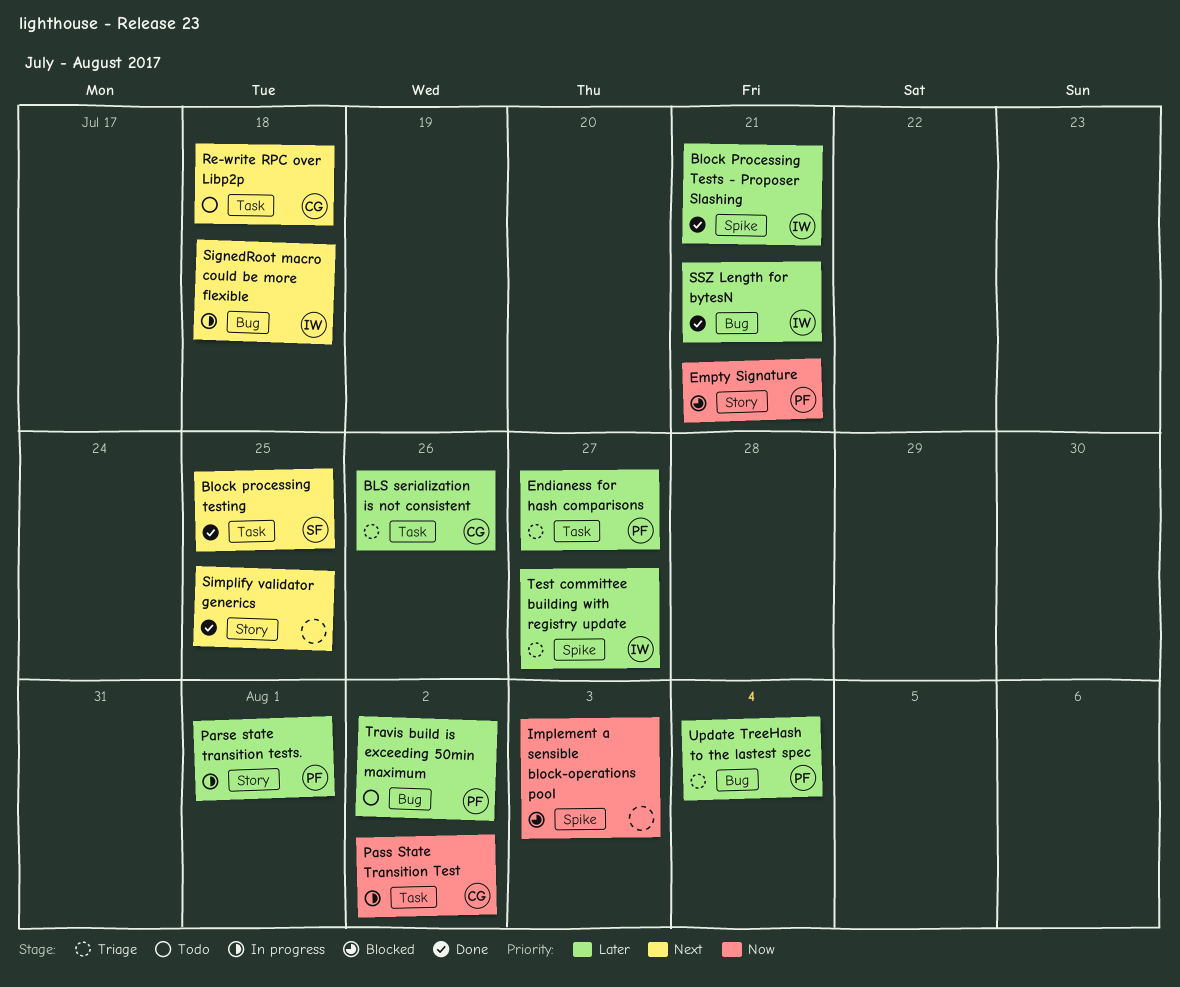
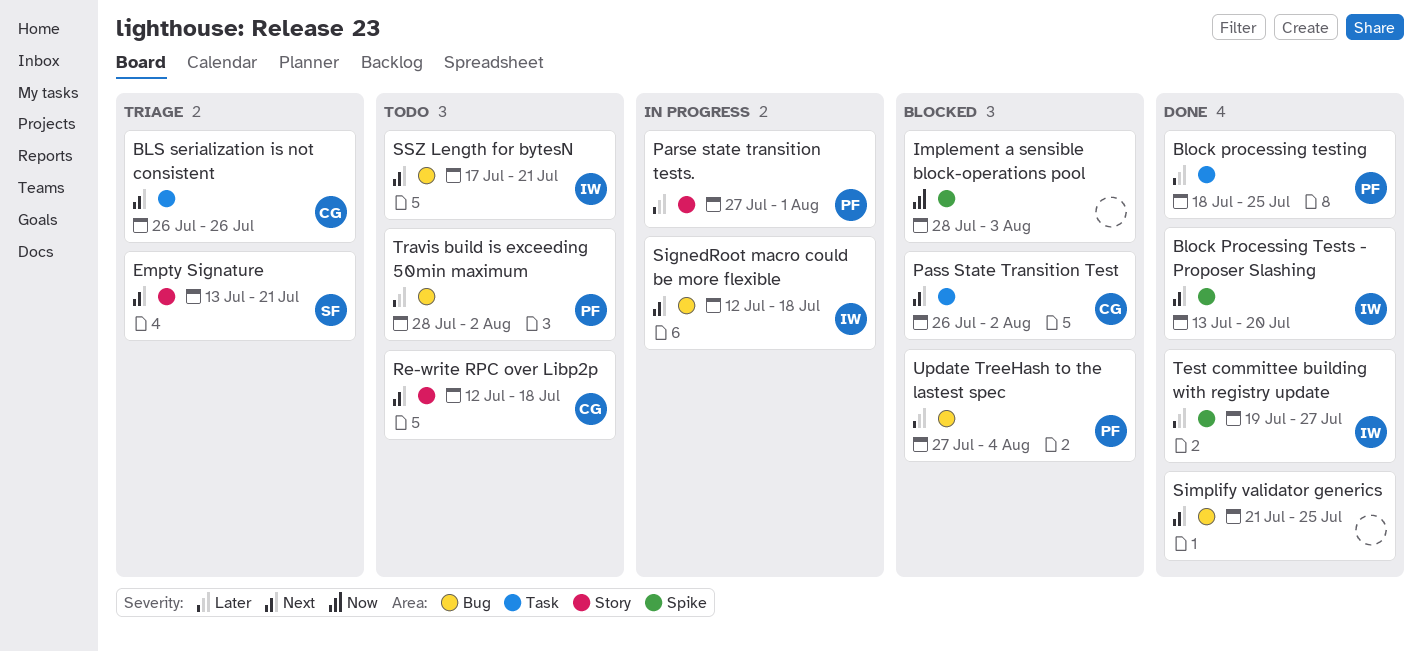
Block processing testing, owner: SF -> PF
Block processing testing, priority: Next -> Later
Block Processing Tests - Proposer Slashing, priority: Later -> Next
Block Processing Tests - Proposer Slashing, due: Jul 21 -> Jul 20
BLS serialization is not consistent, priority: Later -> Next
Empty Signature, status: Blocked -> Triage
Empty Signature, owner: PF -> SF
Empty Signature, priority: Now -> Next
Endianess for hash comparisons: present -> none
Pass State Transition Test, status: In progress -> Blocked
Pass State Transition Test, priority: Now -> Next
Re-write RPC over Libp2p, label: Task -> Story
Simplify validator generics, label: Story -> Bug
SSZ Length for bytesN, status: Done -> Todo
SSZ Length for bytesN, priority: Later -> Next
Test committee building with registry update, status: Triage -> Done
Update TreeHash to the lastest spec, status: Triage -> Blocked

